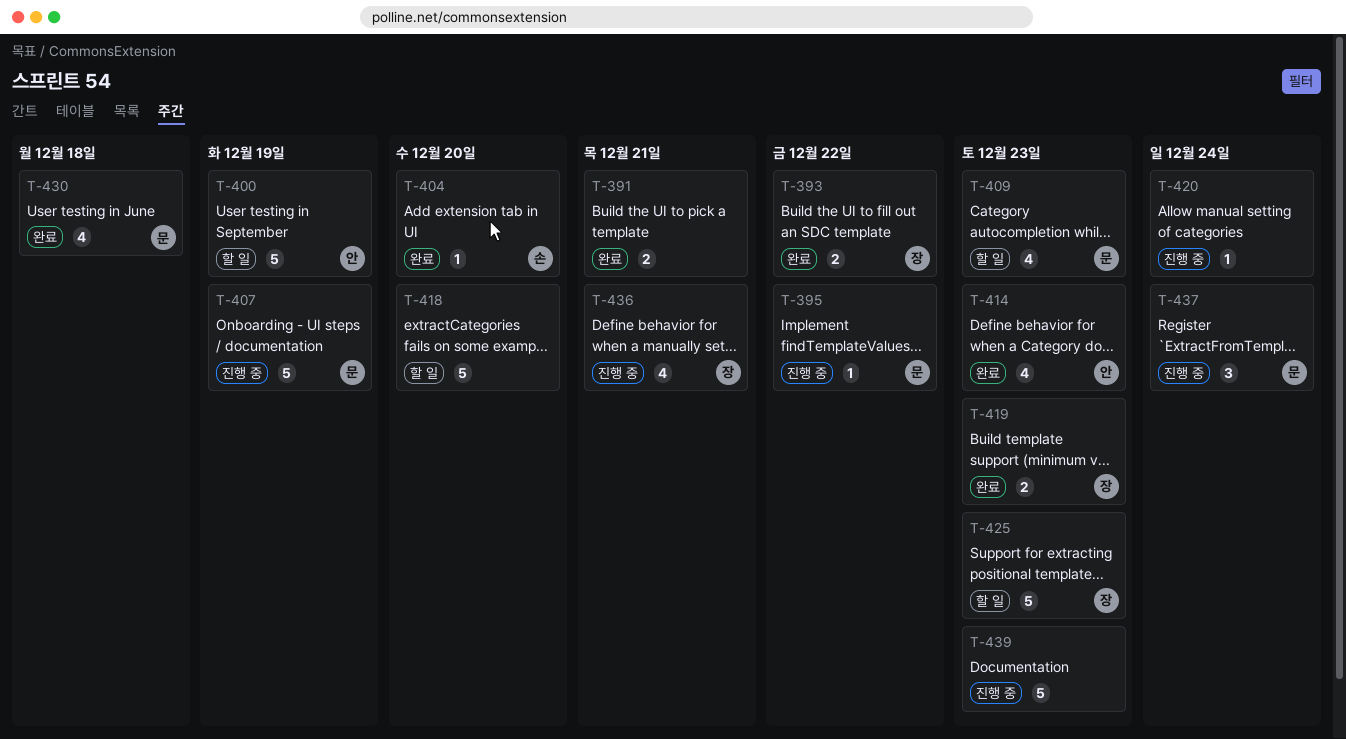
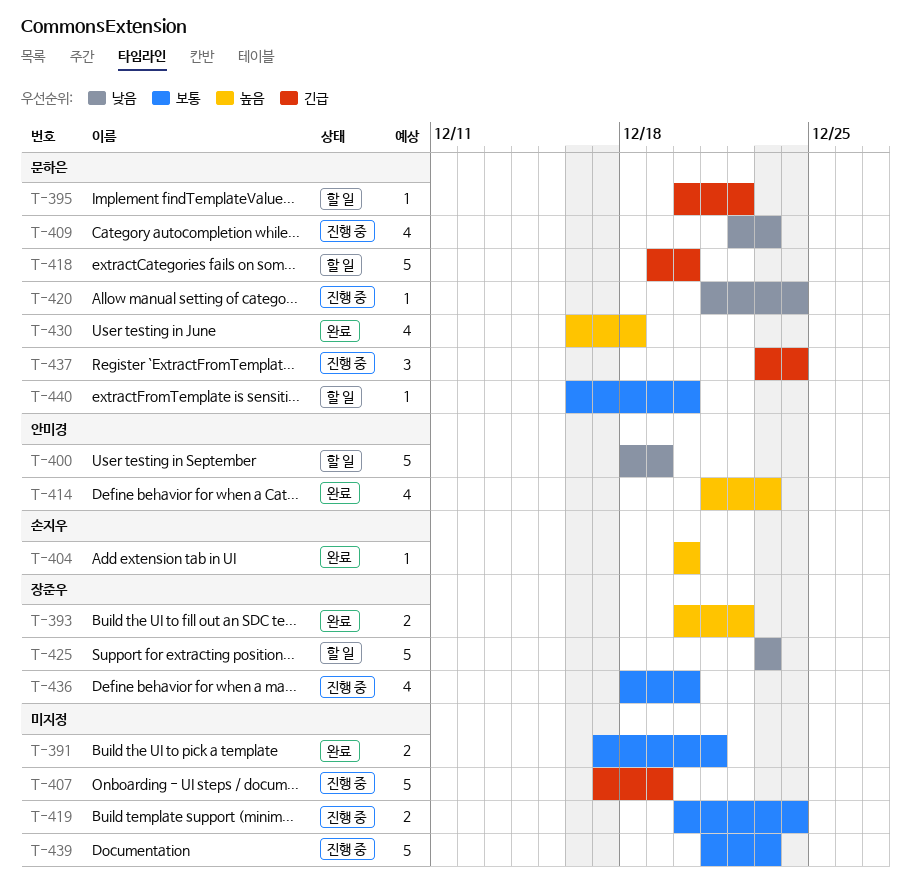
T-395, status: 진행 중 -> 할 일
T-407, owner: 문하은 -> none
T-409, status: 할 일 -> 진행 중
T-418, owner: none -> 문하은
T-419, status: 완료 -> 진행 중
T-419, owner: 장준우 -> none
T-419, due: Dec 23 -> Dec 24
T-420, owner: none -> 문하은
T-436, due: Dec 21 -> Dec 20
T-440: none -> present

